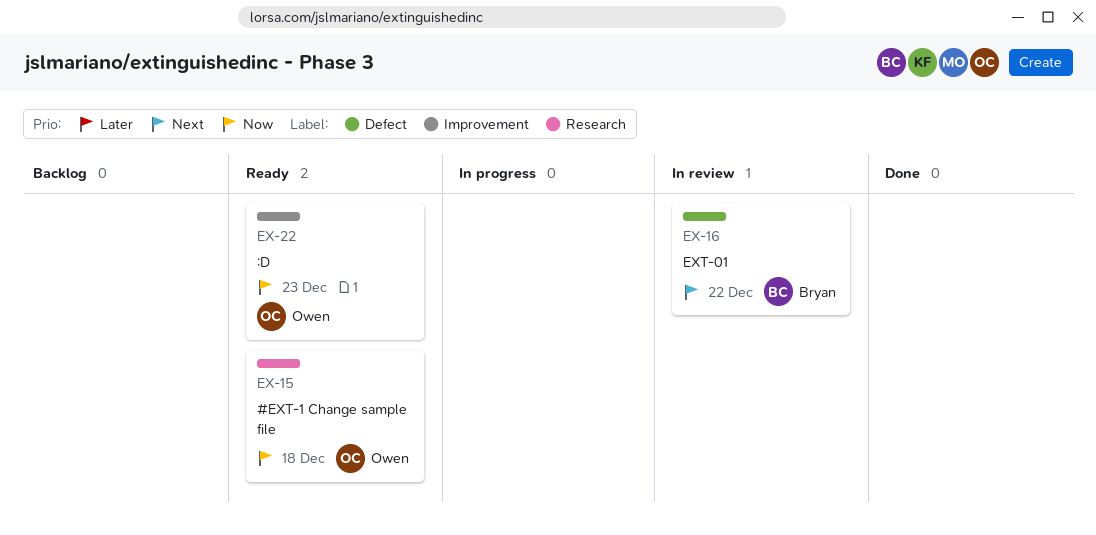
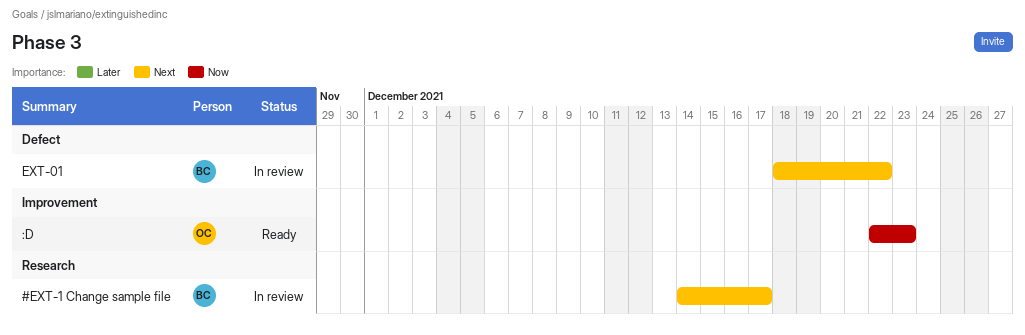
#EXT-1 Change sample file, status: Ready -> In review
#EXT-1 Change sample file, owner: Owen -> Bryan
#EXT-1 Change sample file, priority: Now -> Next
#EXT-1 Change sample file, due: Dec 18 -> Dec 17

